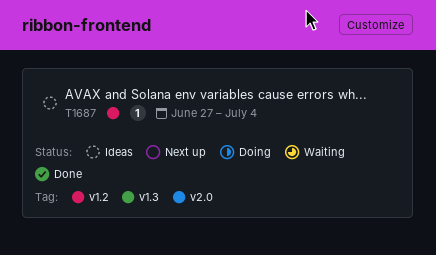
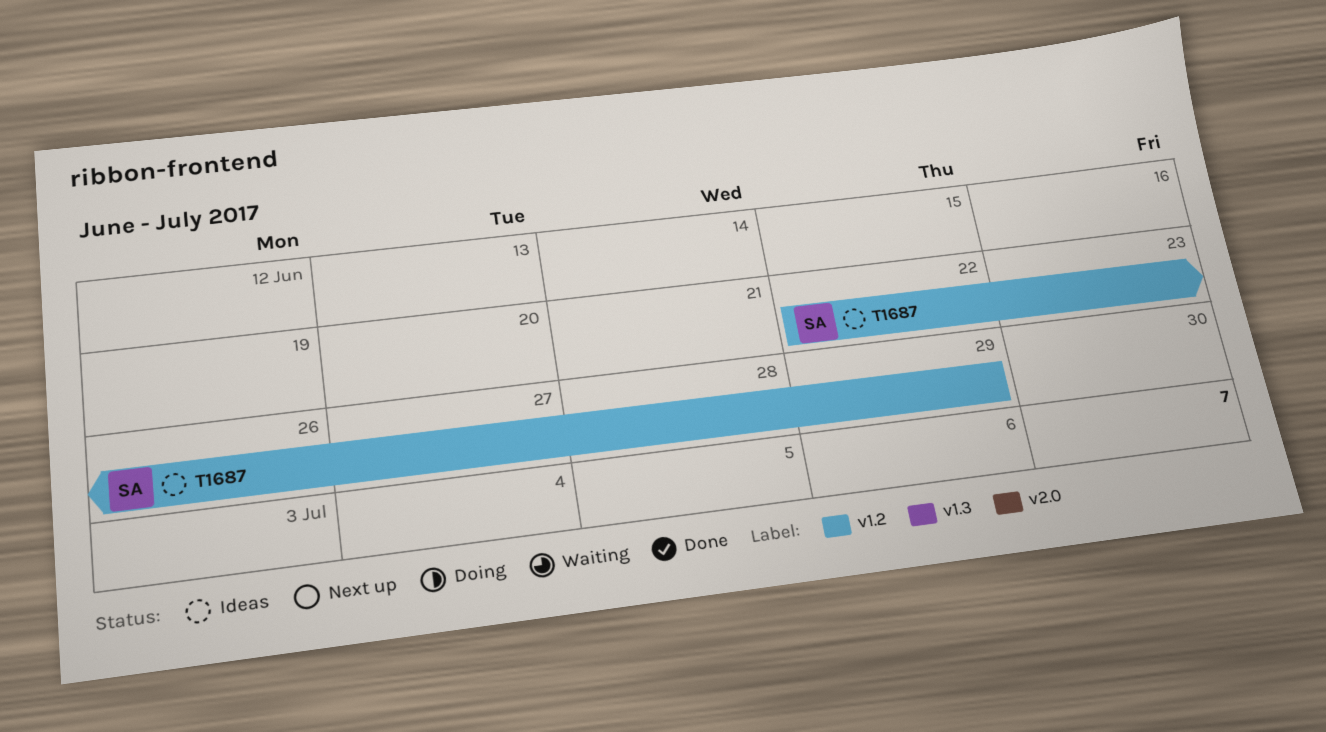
T1687, start: Jun 27 -> Jun 22
T1687, due: Jul 4 -> Jun 29

